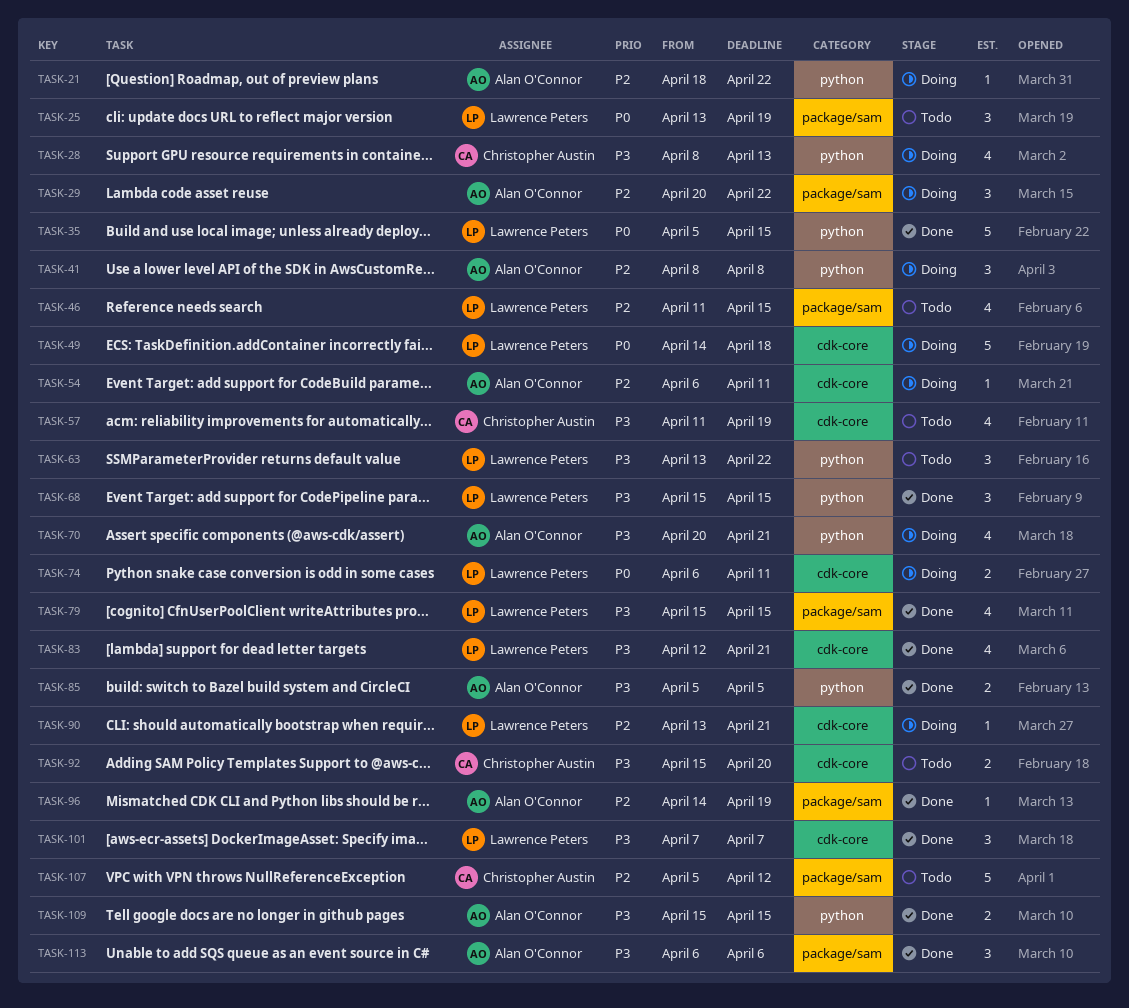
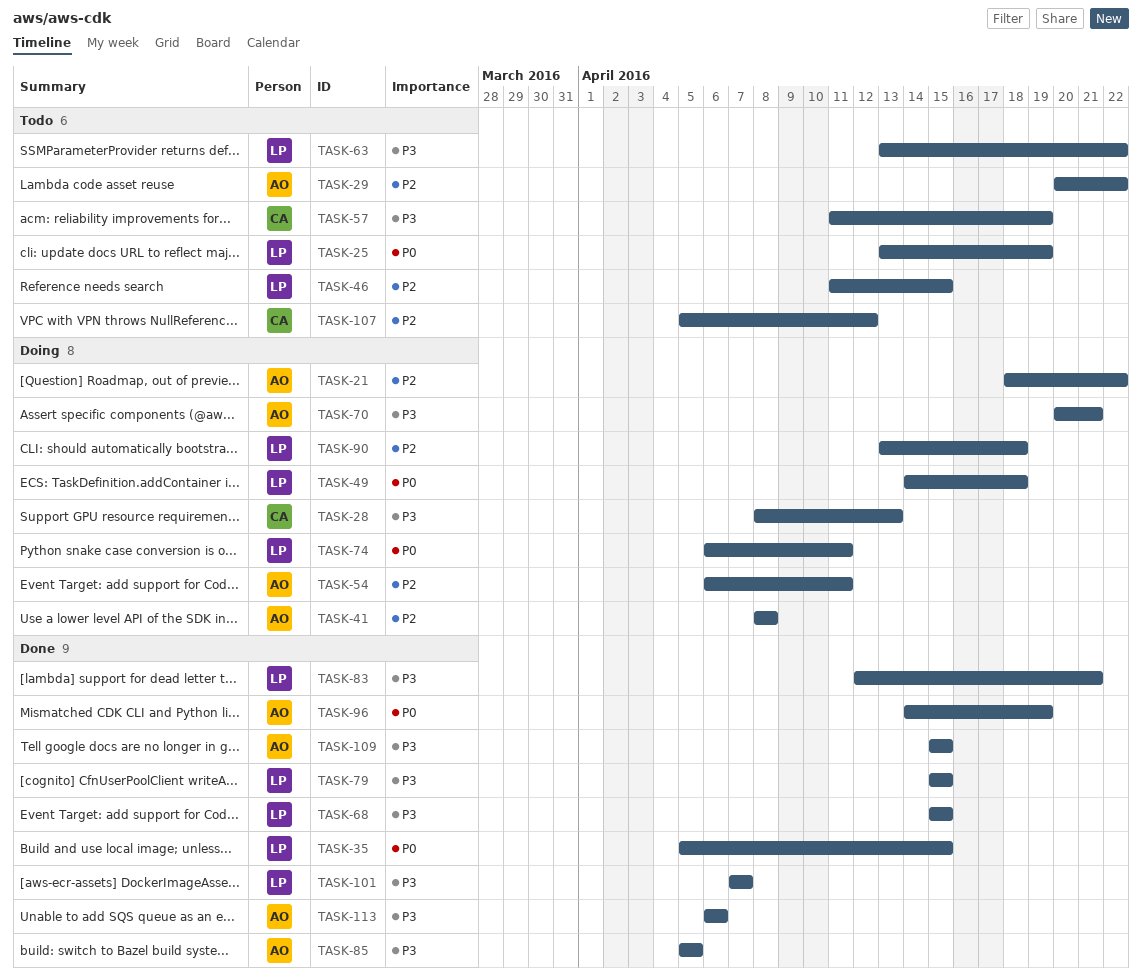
TASK-29, status: Doing -> Todo
TASK-90, due: Apr 21 -> Apr 18
TASK-92: present -> none
TASK-96, priority: P2 -> P0

